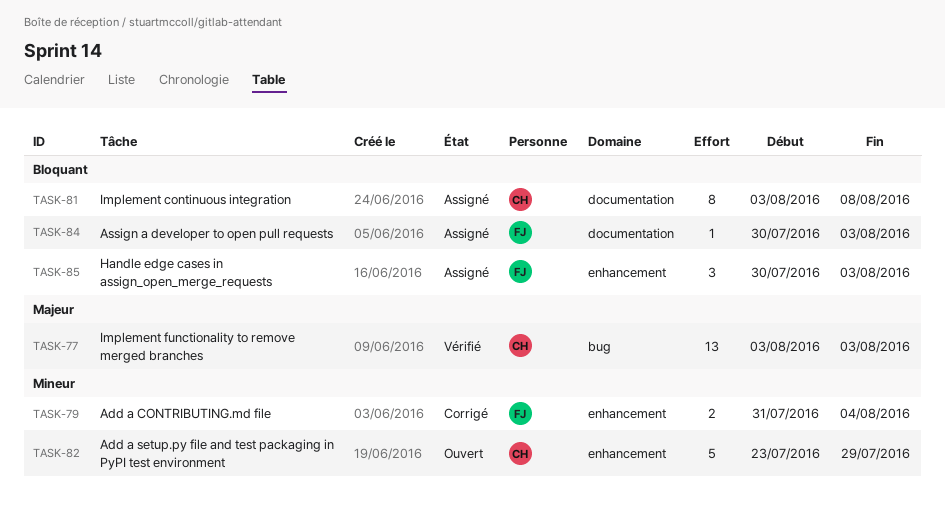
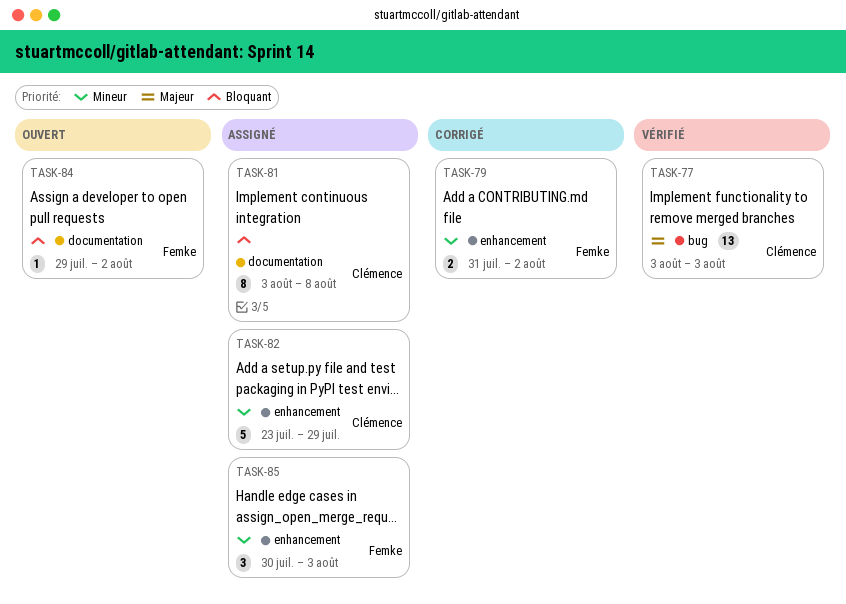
TASK-79, due: Aug 4 -> Aug 2
TASK-82, status: Ouvert -> Assigné
TASK-84, status: Assigné -> Ouvert
TASK-84, start: Jul 30 -> Jul 29
TASK-84, due: Aug 3 -> Aug 2
TASK-85, priority: Bloquant -> Mineur

